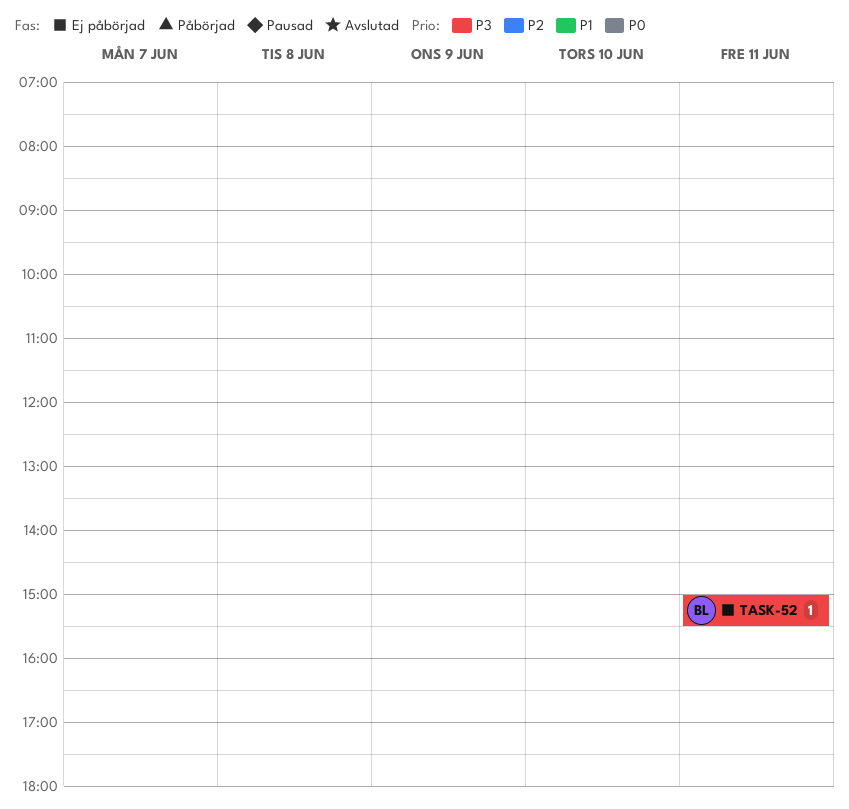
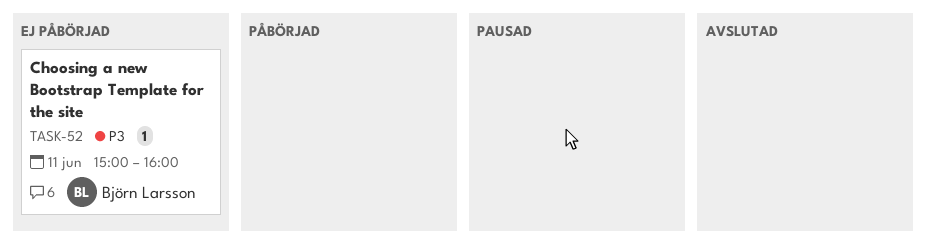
TASK-52, ends: 15:30 -> 16:00

